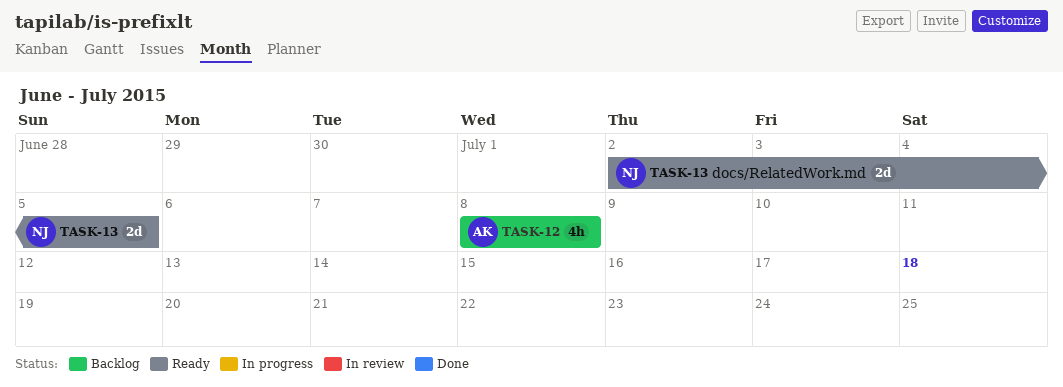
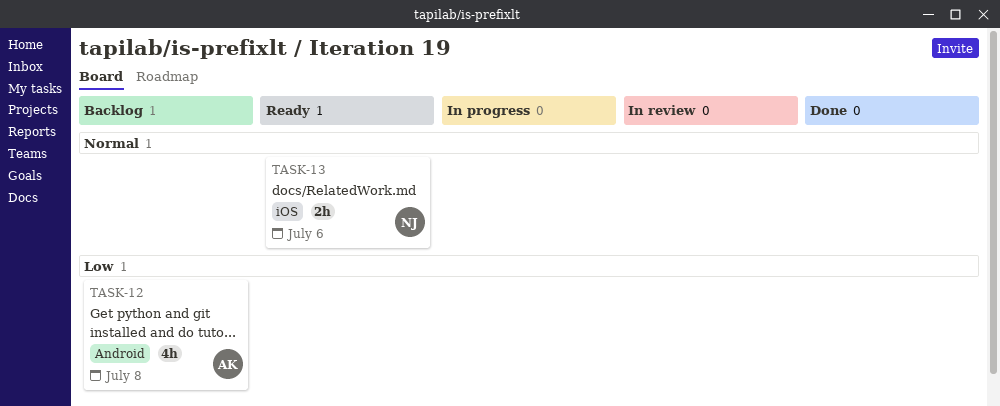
TASK-13, estimate: 2d -> 2h
TASK-13, due: Jul 5 -> Jul 6

